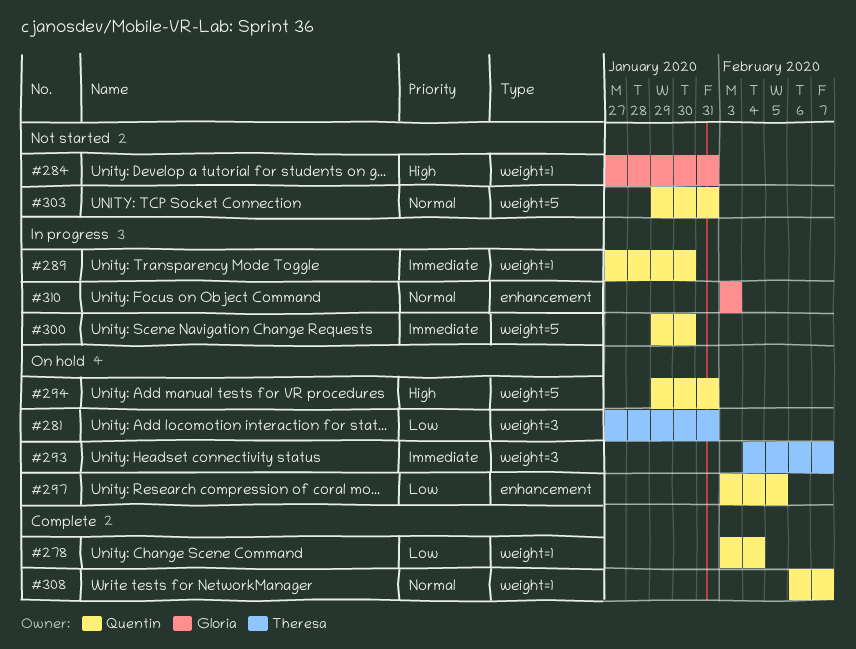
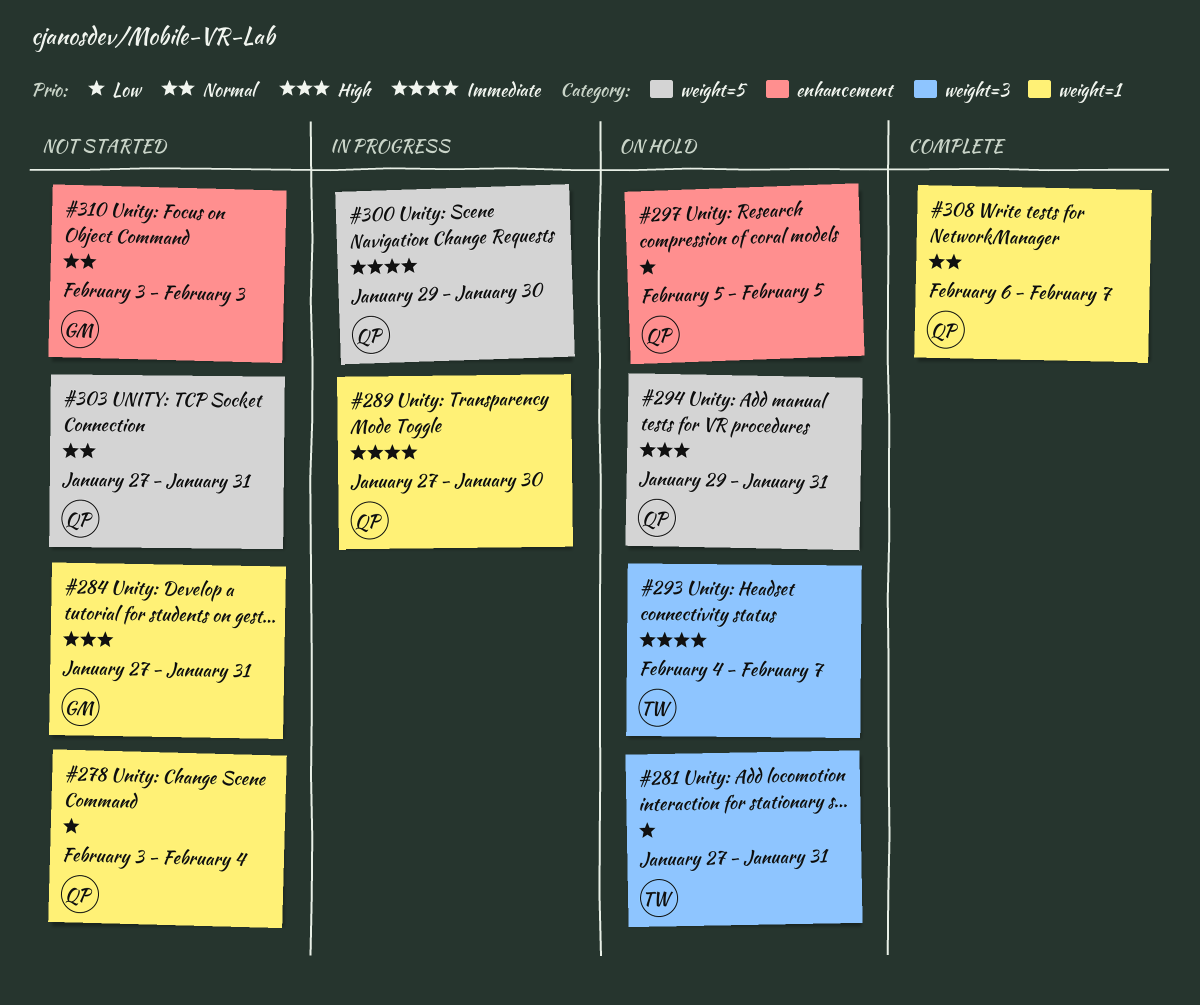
#278, status: Complete -> Not started
#297, start: Feb 3 -> Feb 5
#303, start: Jan 29 -> Jan 27
#310, status: In progress -> Not started

